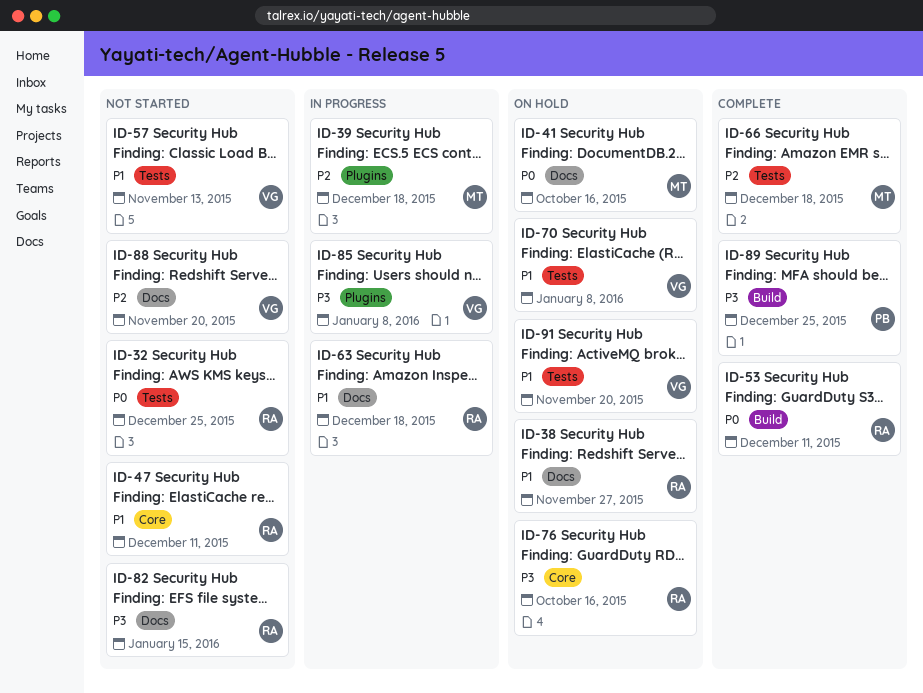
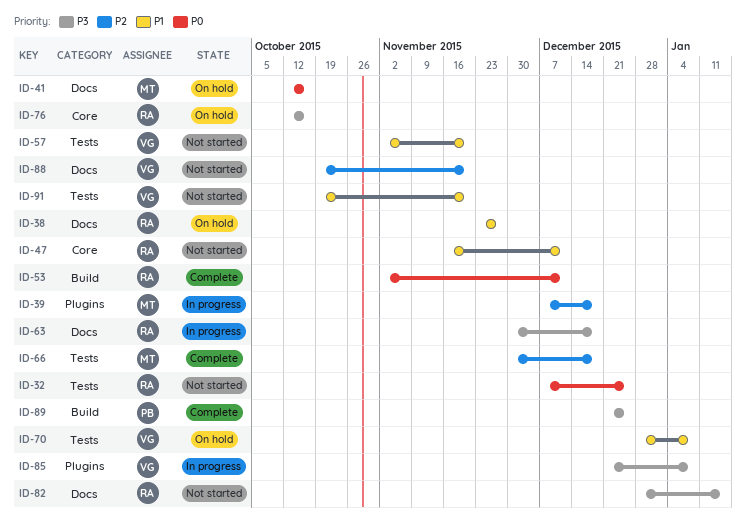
ID-57, due: Nov 13 -> Nov 20
ID-63, priority: P1 -> P3
ID-91, status: On hold -> Not started

